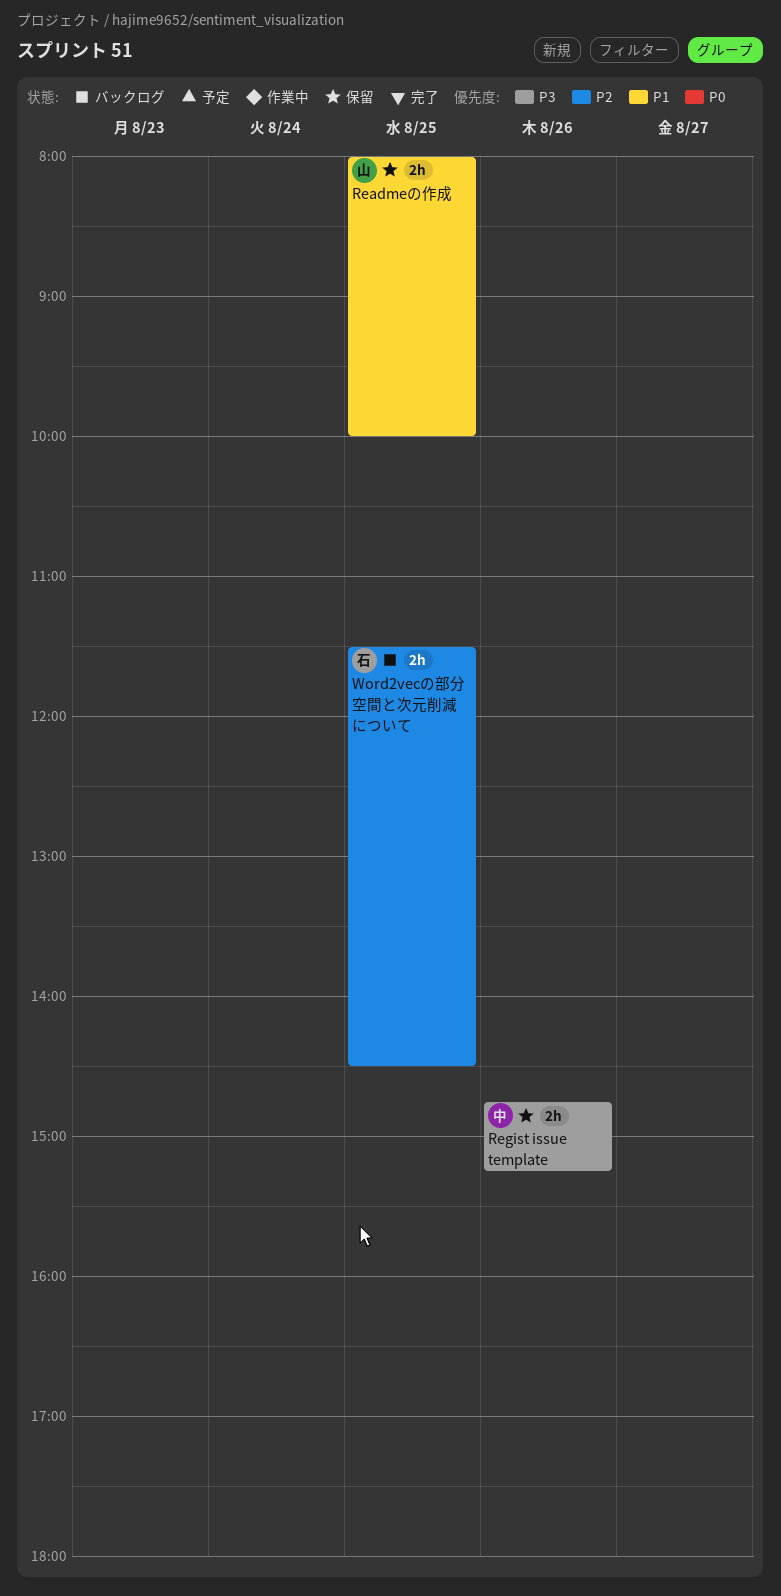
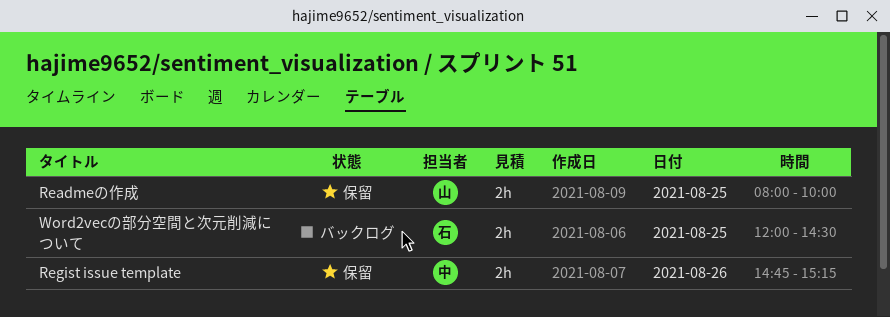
Word2vecの部分空間と次元削減について, begins: 11:30 -> 12:00

